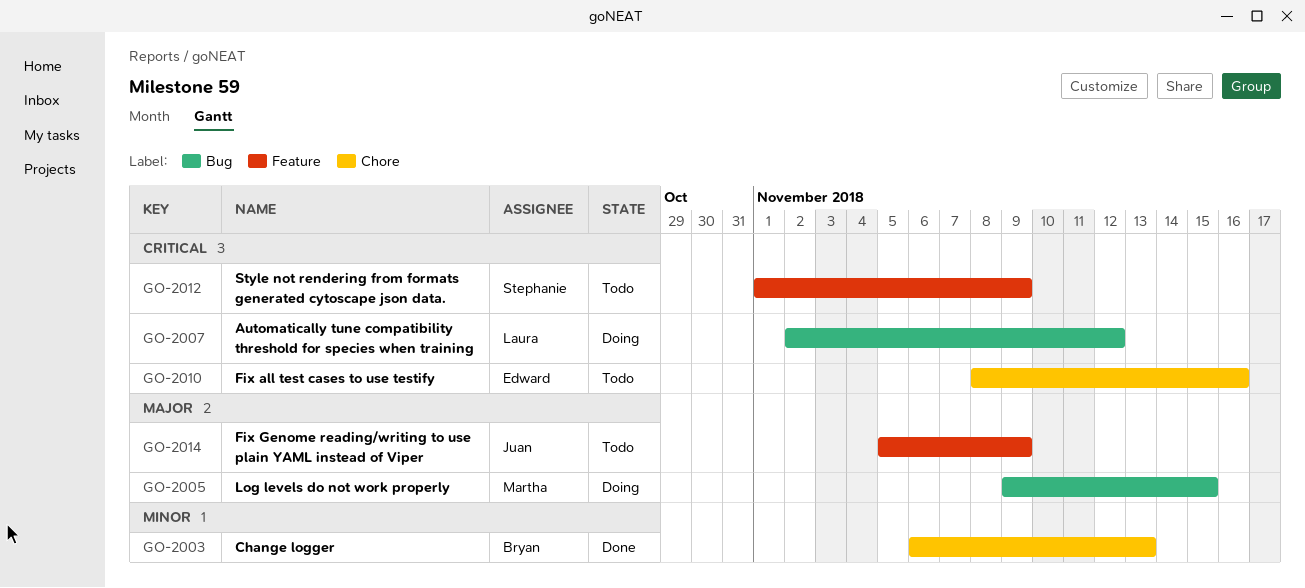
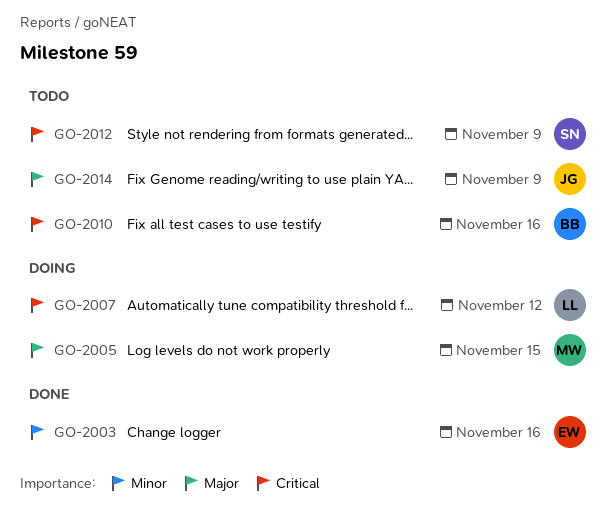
GO-2003, owner: Bryan -> Edward
GO-2003, due: Nov 13 -> Nov 16
GO-2010, owner: Edward -> Bryan

